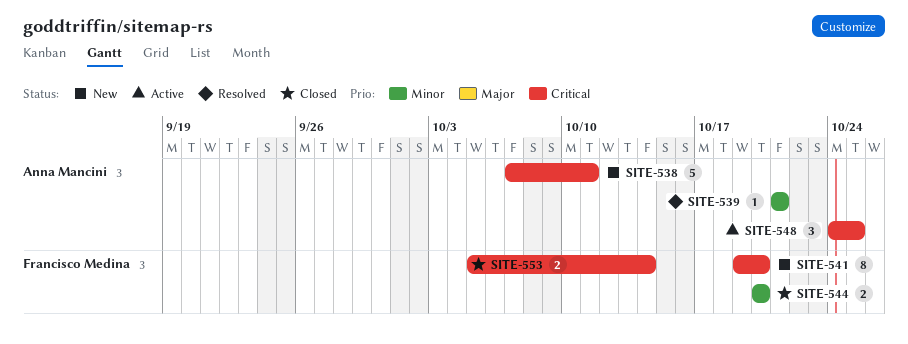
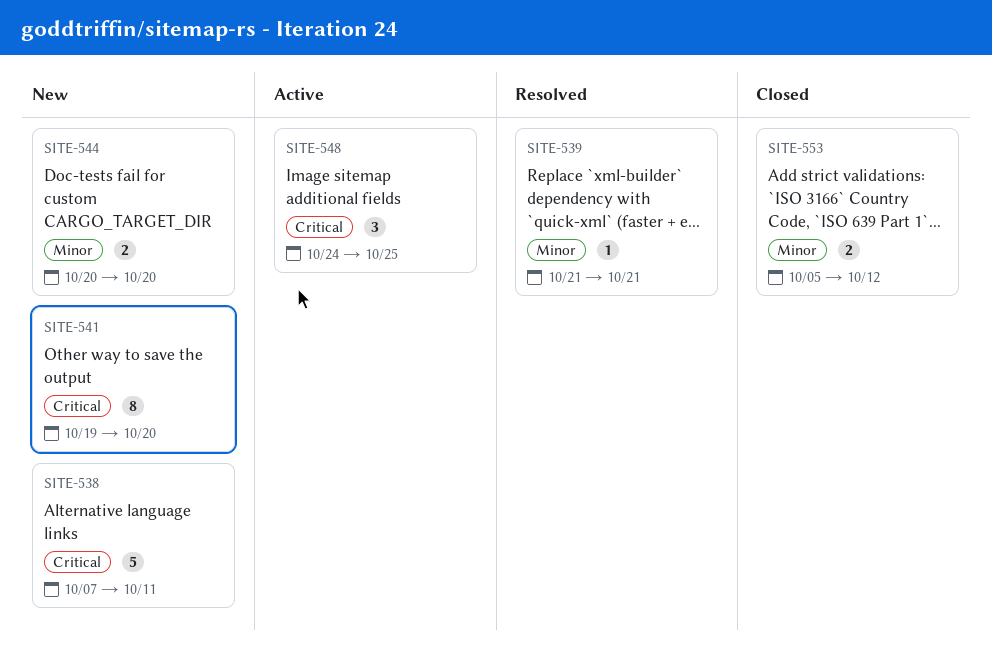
SITE-544, status: Closed -> New
SITE-553, priority: Critical -> Minor
SITE-553, due: Oct 14 -> Oct 12

